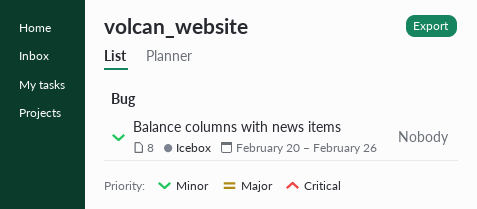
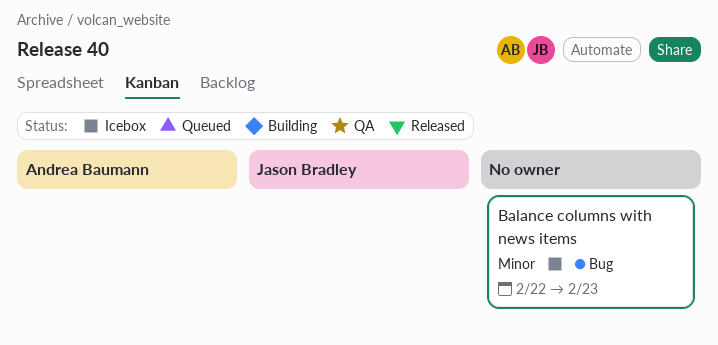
Balance columns with news items, start: Feb 20 -> Feb 22
Balance columns with news items, due: Feb 26 -> Feb 23

